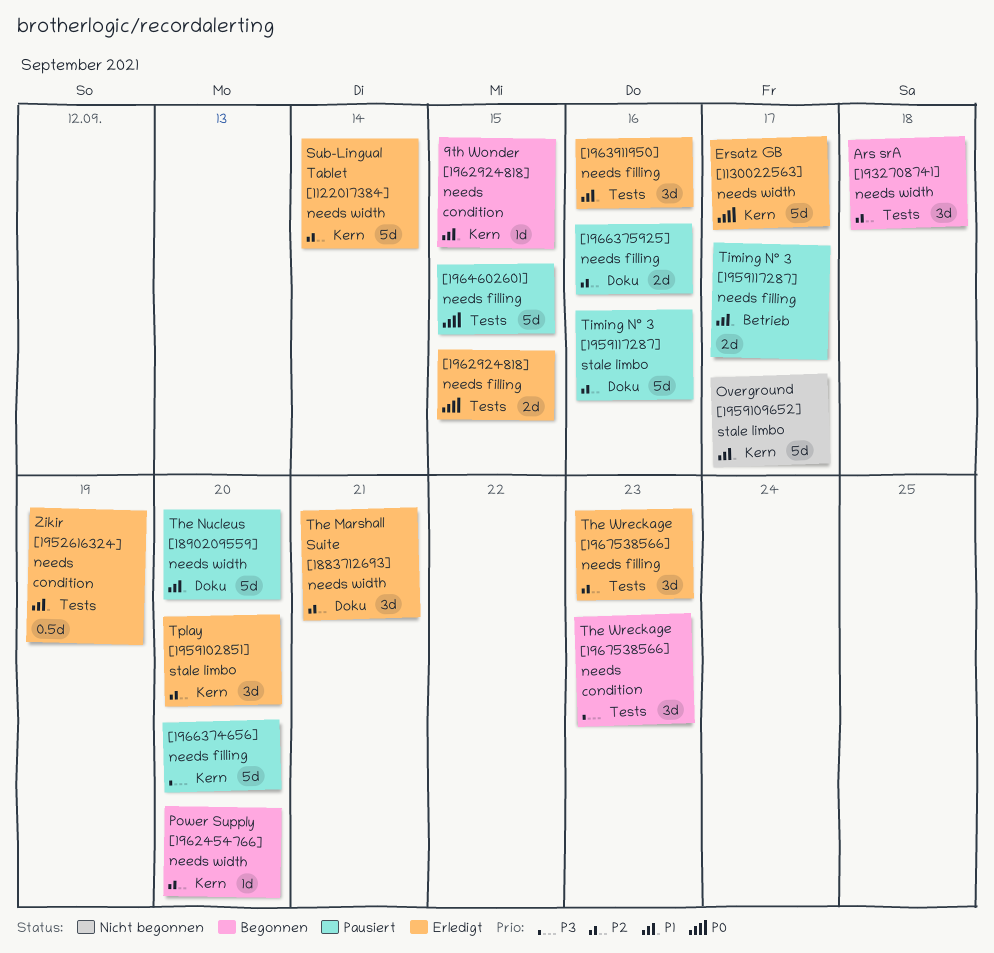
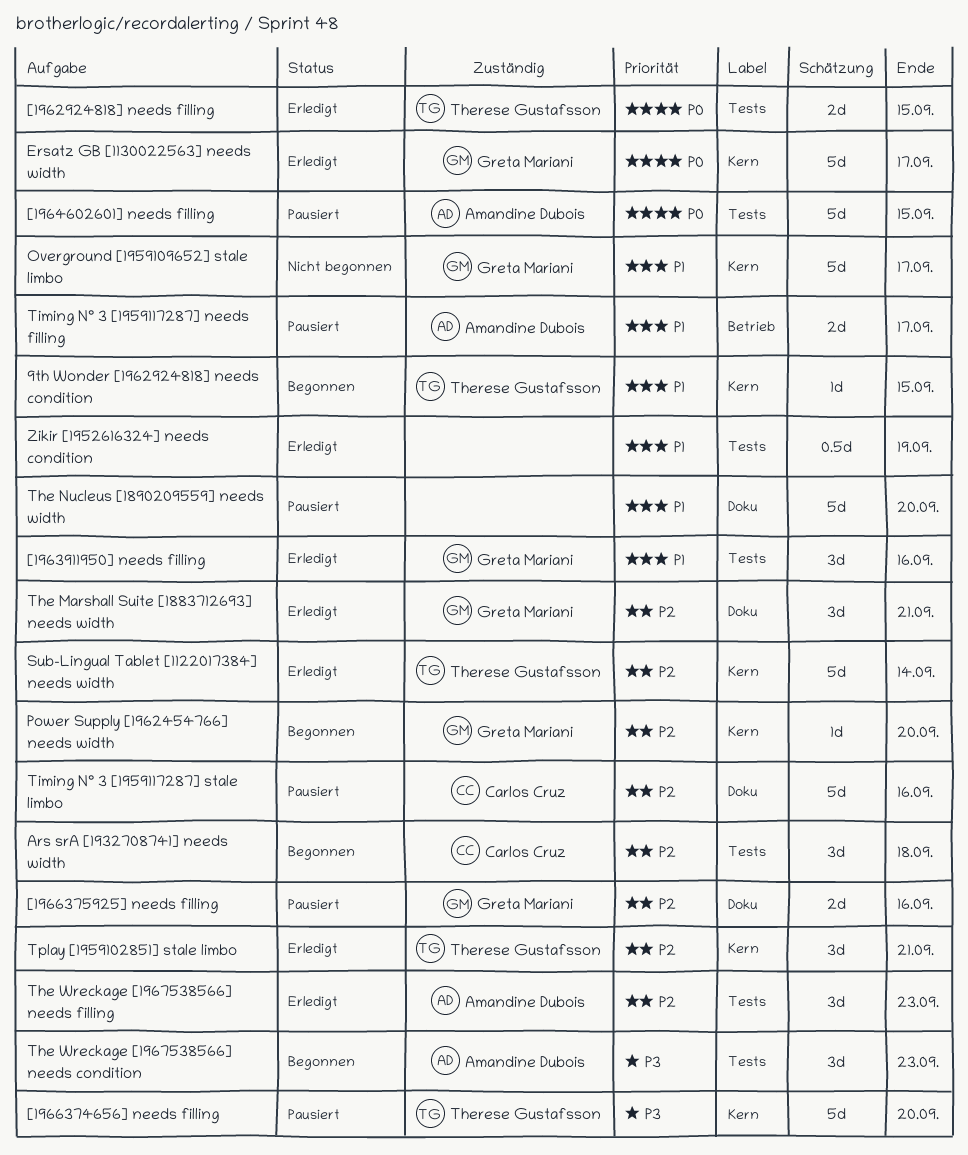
Tplay [1959102851] stale limbo, due: Sep 20 -> Sep 21

